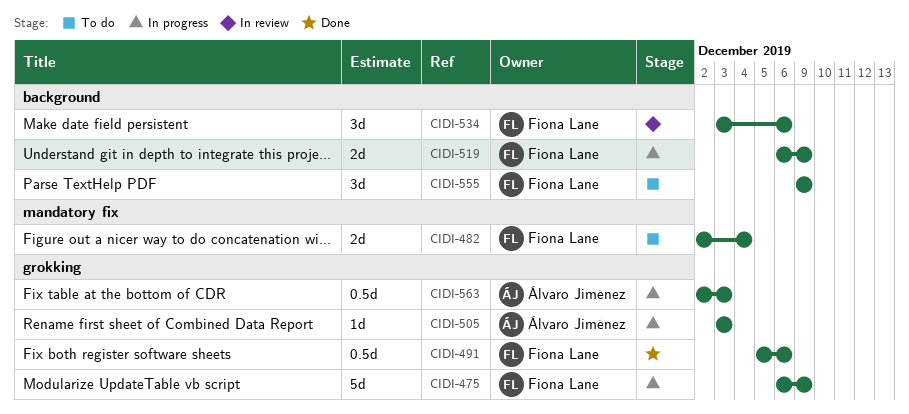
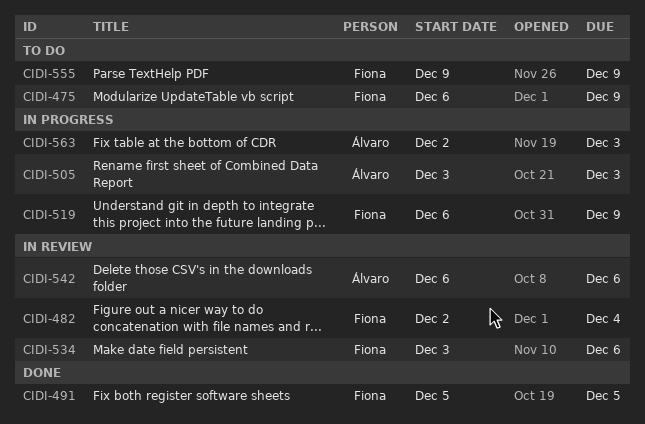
CIDI-475, status: In progress -> To do
CIDI-482, status: To do -> In review
CIDI-491, due: Dec 6 -> Dec 5
CIDI-542: none -> present

